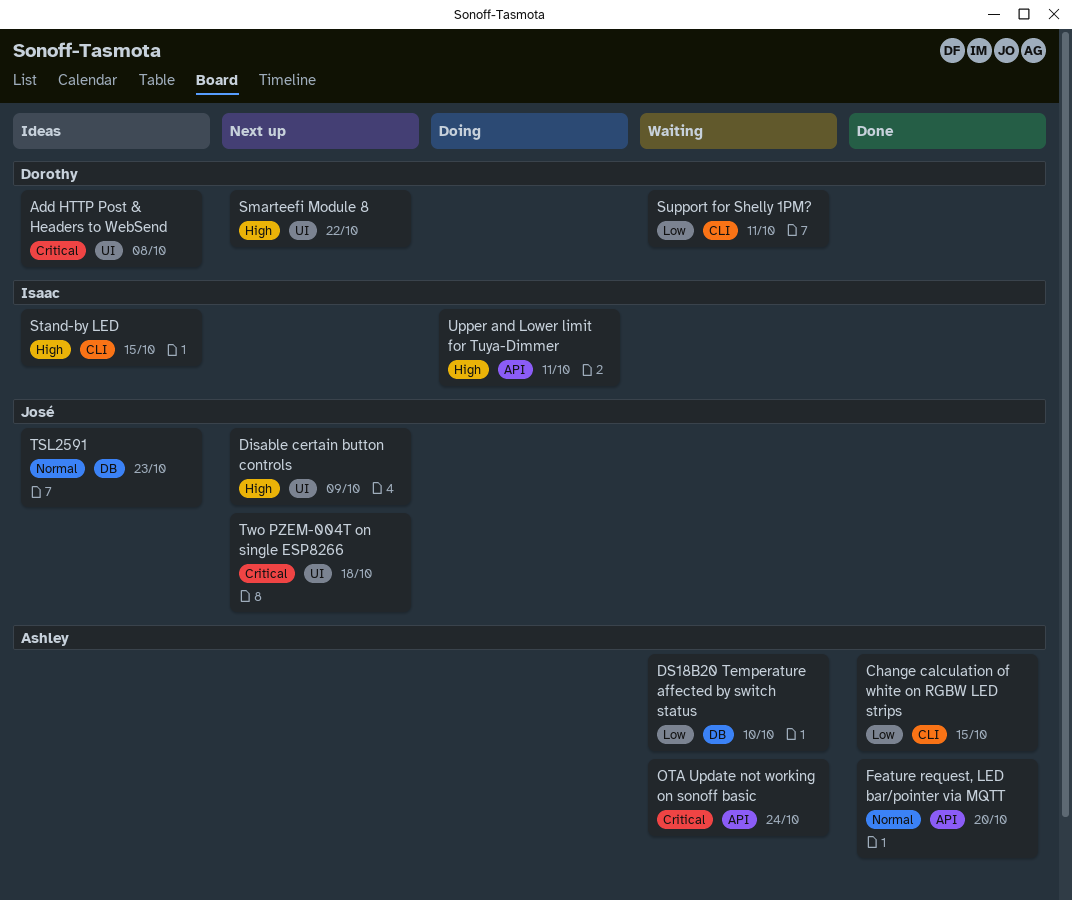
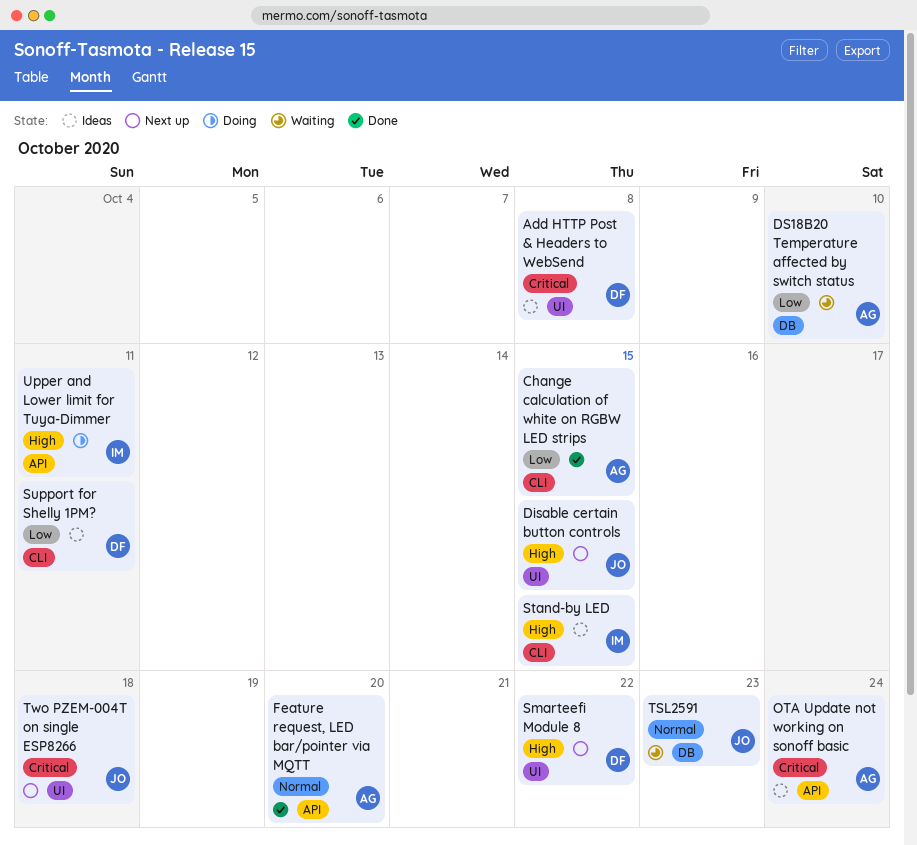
Disable certain button controls, due: Oct 9 -> Oct 15
OTA Update not working on sonoff basic, status: Waiting -> Ideas
Support for Shelly 1PM?, status: Waiting -> Ideas
TSL2591, status: Ideas -> Waiting

